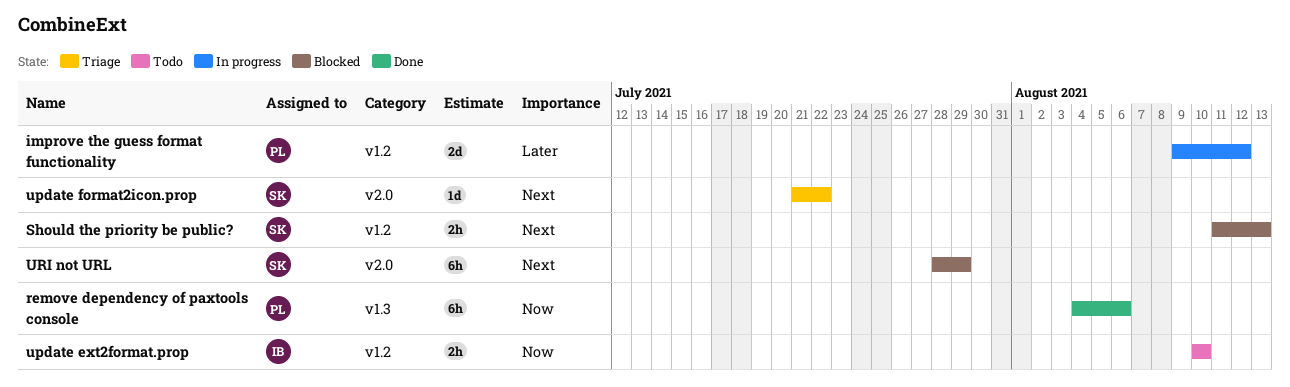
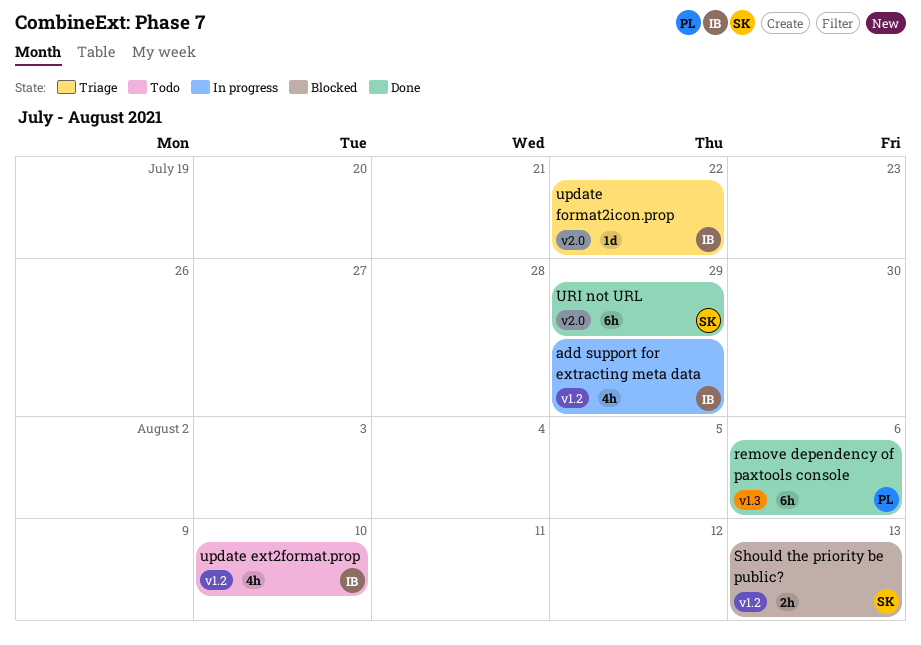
add support for extracting meta data: none -> present
improve the guess format functionality: present -> none
update ext2format.prop, estimate: 2h -> 4h
update format2icon.prop, owner: SK -> IB
URI not URL, status: Blocked -> Done

